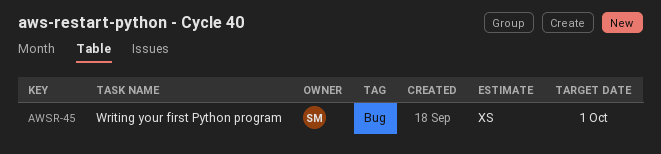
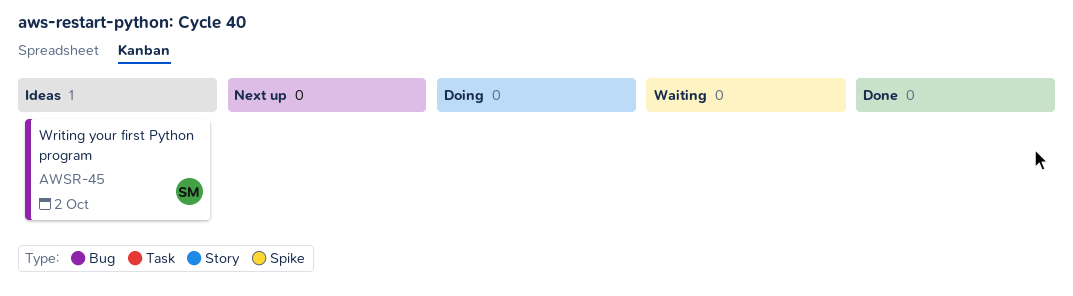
AWSR-45, due: Oct 1 -> Oct 2

